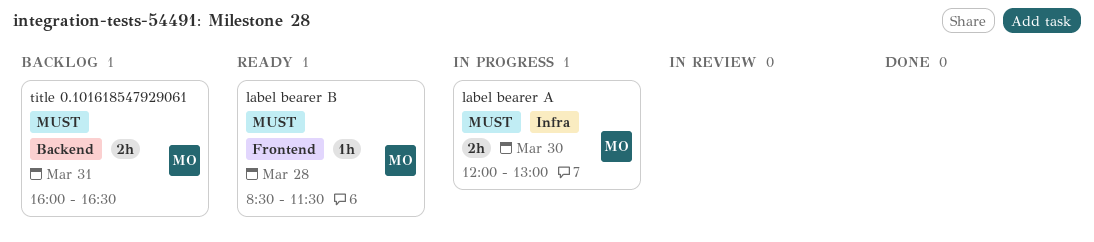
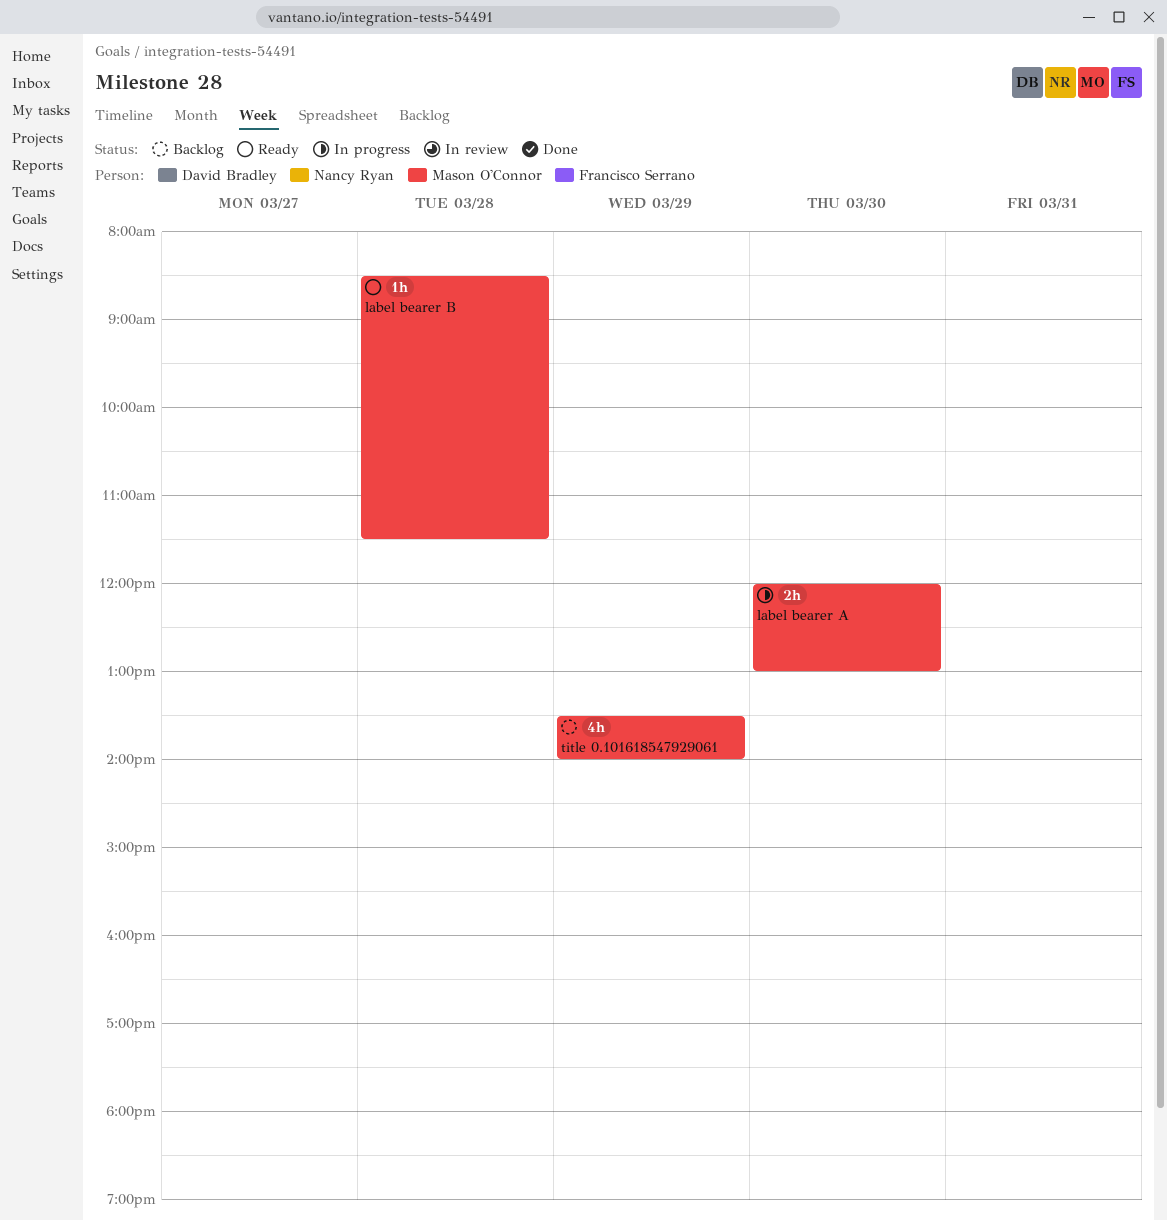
title 0.101618547929061, estimate: 2h -> 4h
title 0.101618547929061, day: Mar 31 -> Mar 29
title 0.101618547929061, begins: 16:00 -> 13:30
title 0.101618547929061, ends: 16:30 -> 14:00

